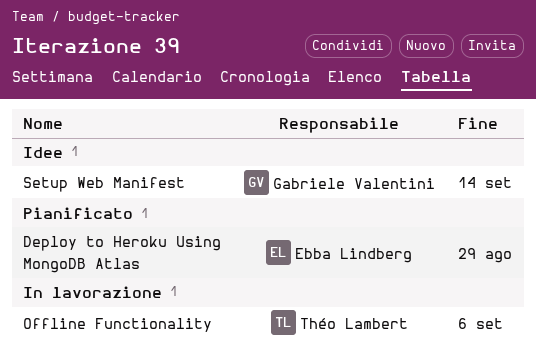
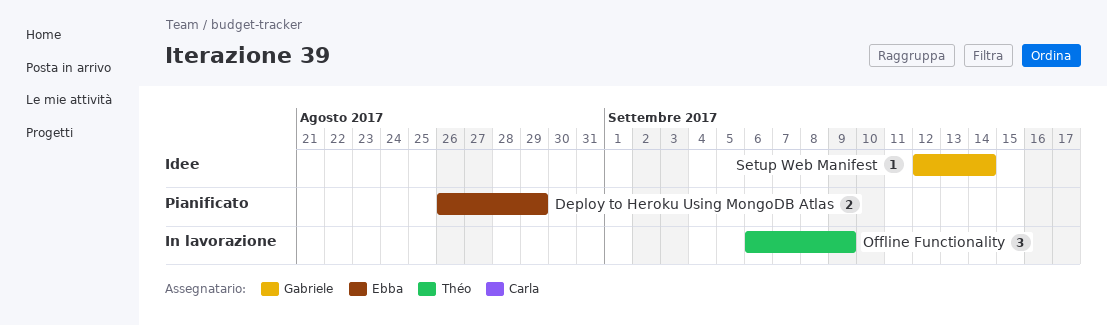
Offline Functionality, due: Sep 6 -> Sep 9

